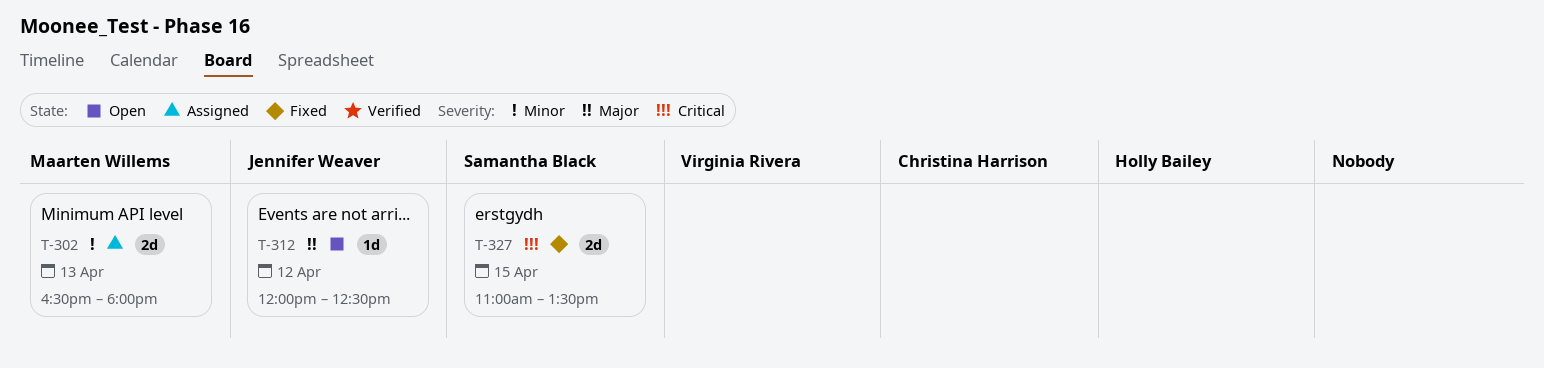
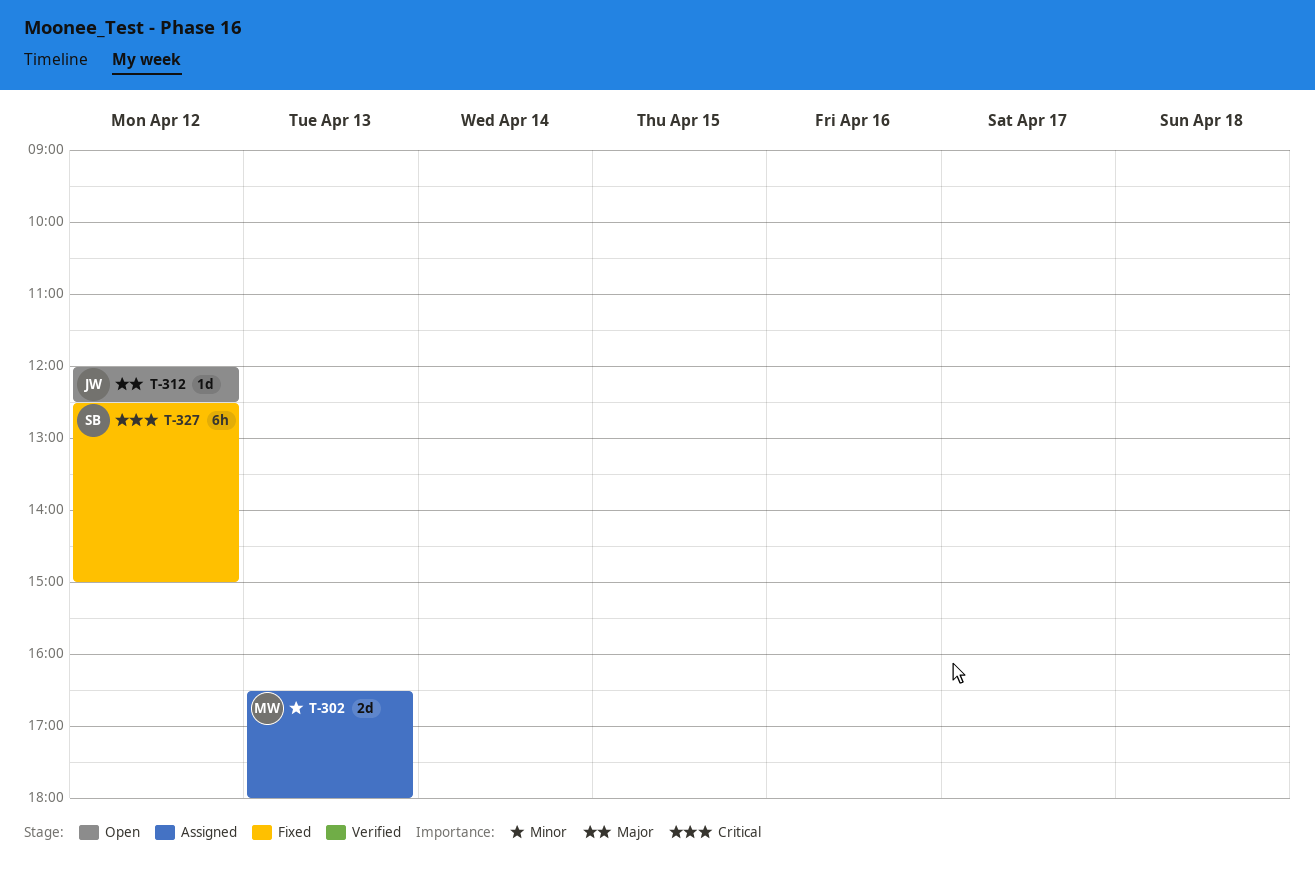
T-327, estimate: 2d -> 6h
T-327, day: Apr 15 -> Apr 12
T-327, begins: 11:00 -> 12:30
T-327, ends: 13:30 -> 15:00

